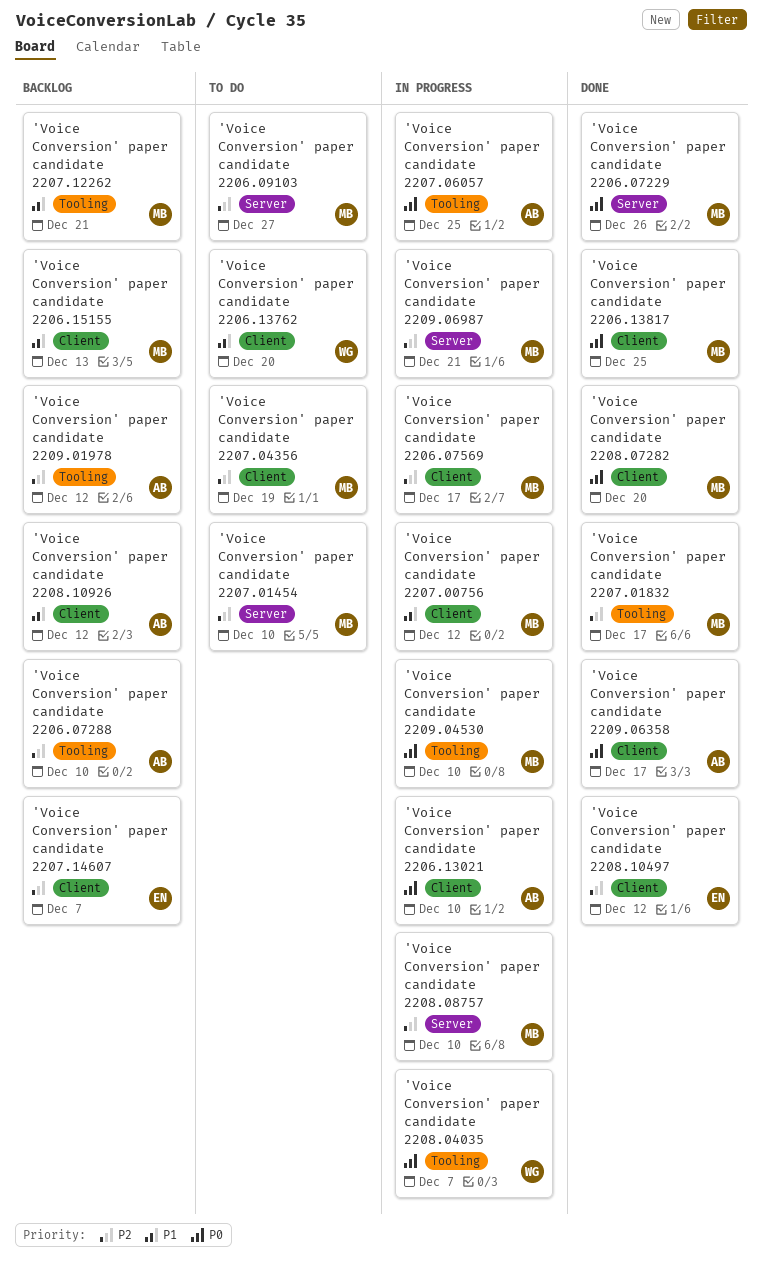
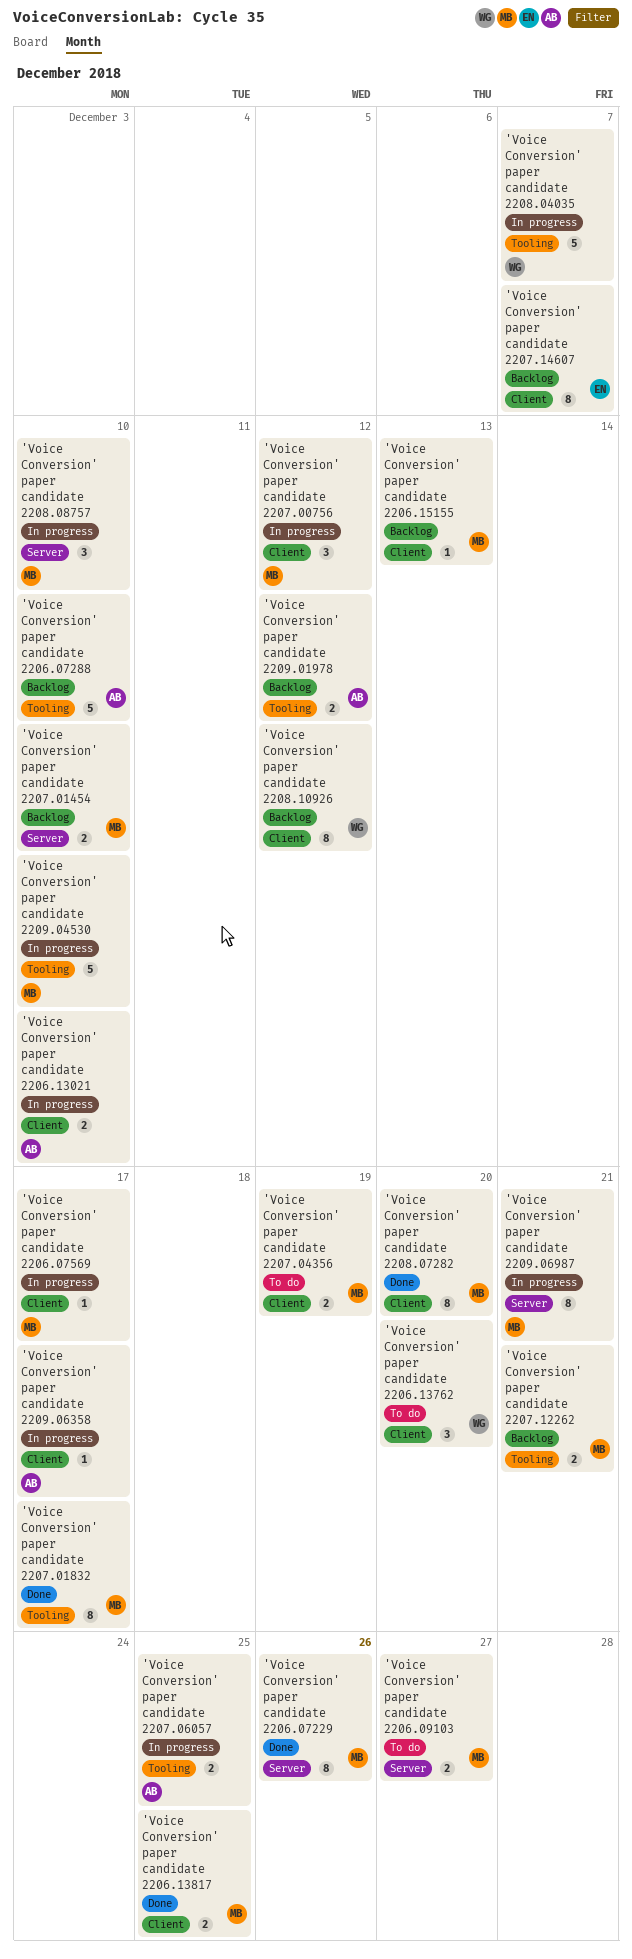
'Voice Conversion' paper candidate 2207.01454, status: To do -> Backlog
'Voice Conversion' paper candidate 2208.10497: present -> none
'Voice Conversion' paper candidate 2208.10926, owner: AB -> WG
'Voice Conversion' paper candidate 2209.06358, status: Done -> In progress

